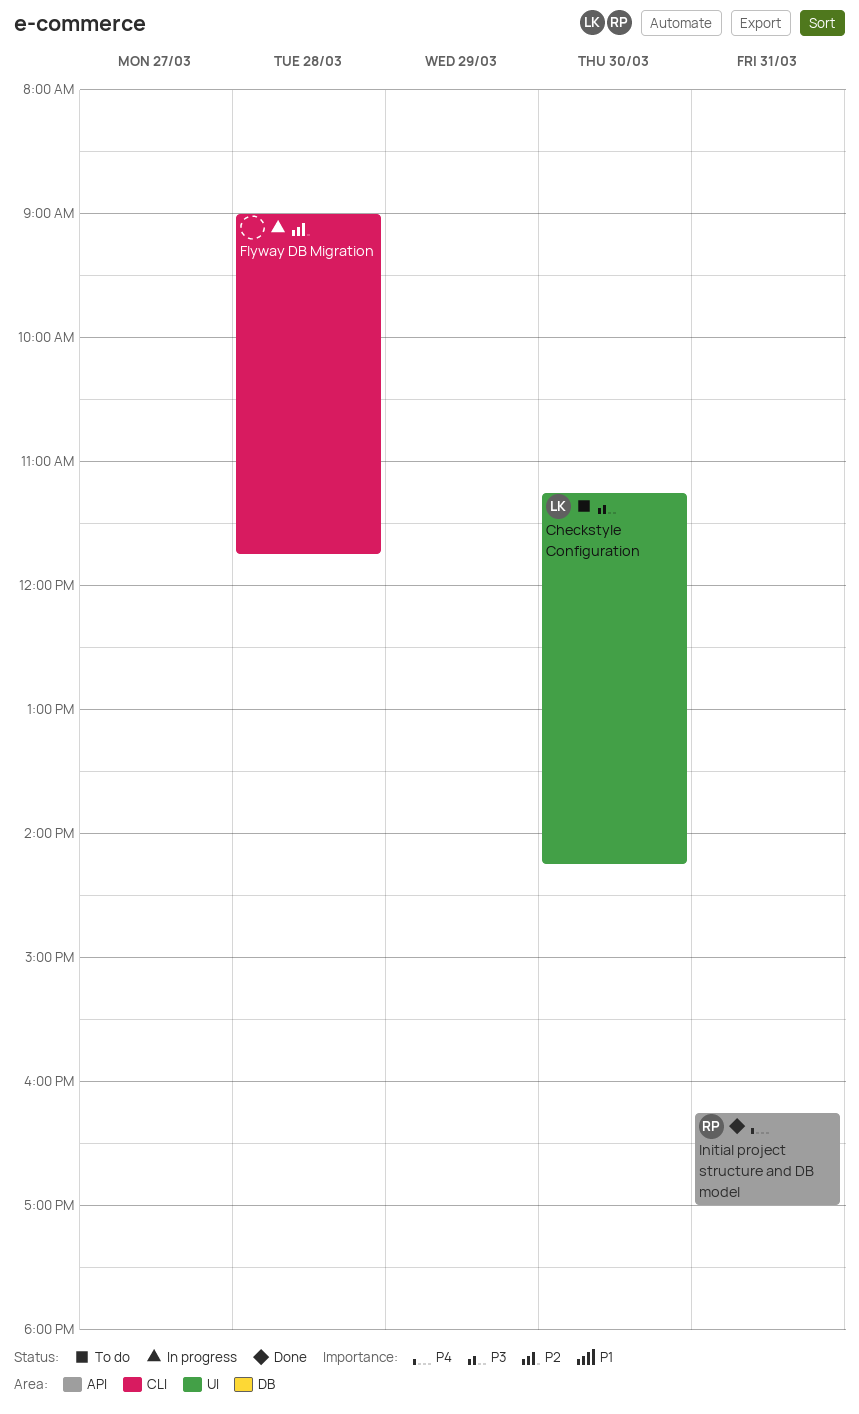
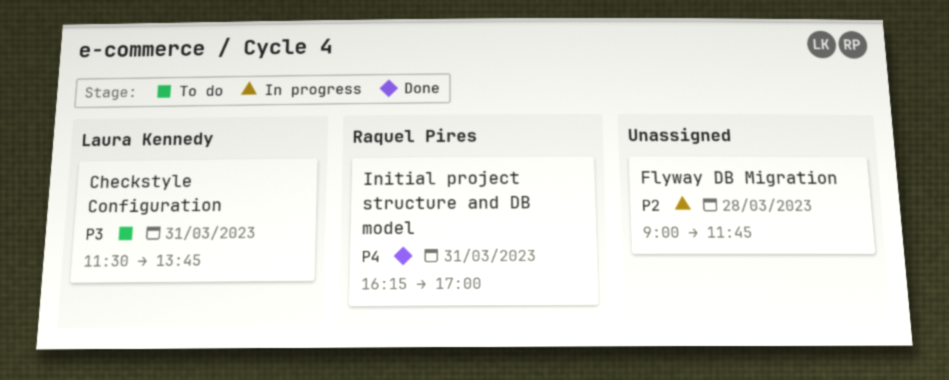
Checkstyle Configuration, day: Mar 30 -> Mar 31
Checkstyle Configuration, begins: 11:15 -> 11:30
Checkstyle Configuration, ends: 14:15 -> 13:45

